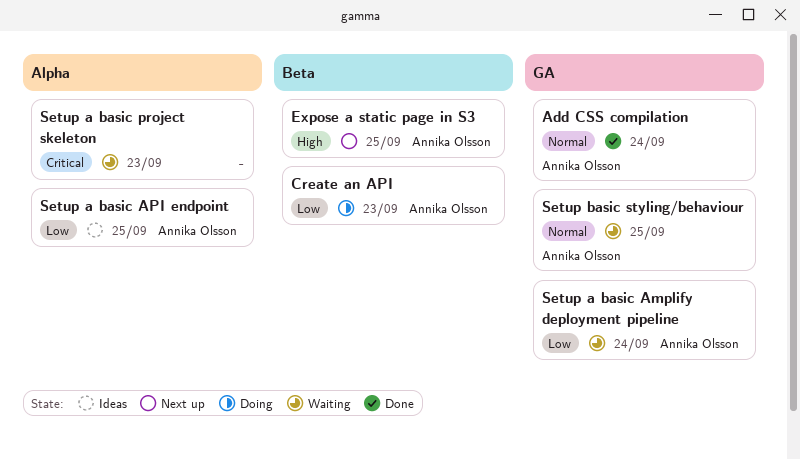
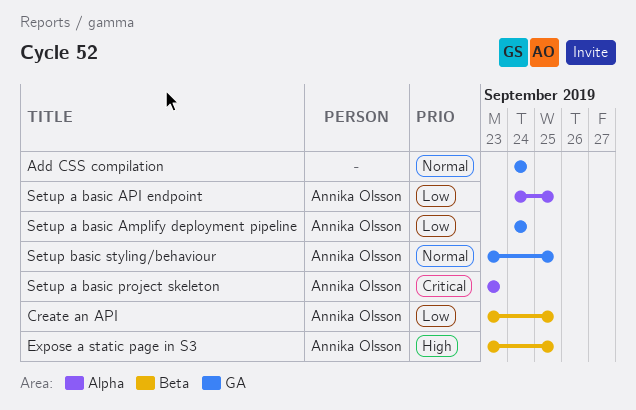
Add CSS compilation, owner: Annika Olsson -> none
Create an API, due: Sep 23 -> Sep 25
Setup a basic project skeleton, owner: none -> Annika Olsson

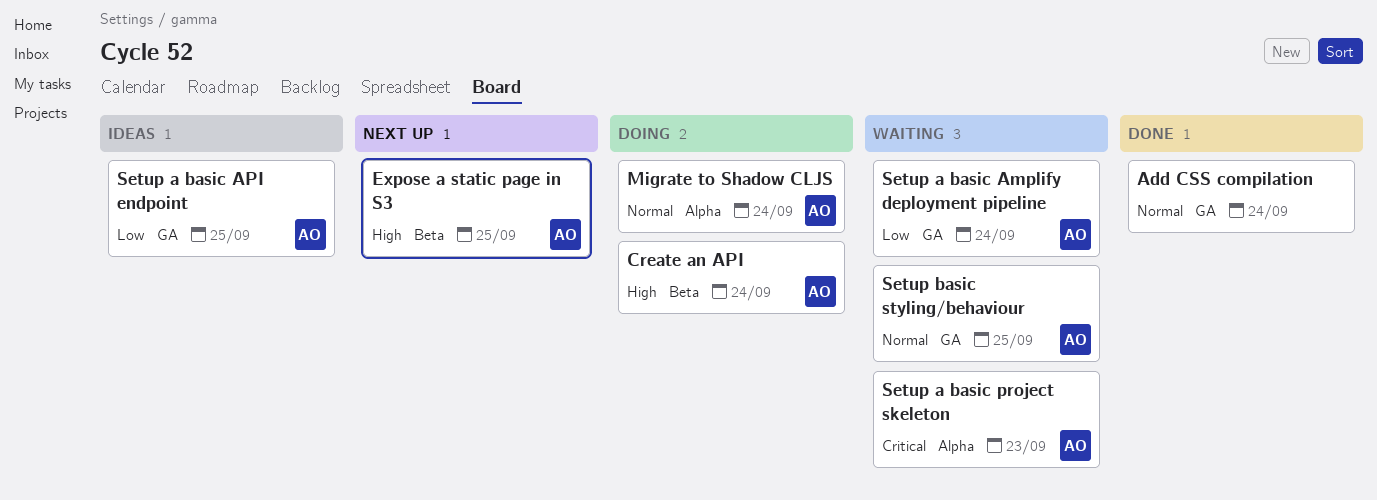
Create an API, priority: Low -> High
Create an API, due: Sep 25 -> Sep 24
Migrate to Shadow CLJS: none -> present
Setup a basic API endpoint, label: Alpha -> GA

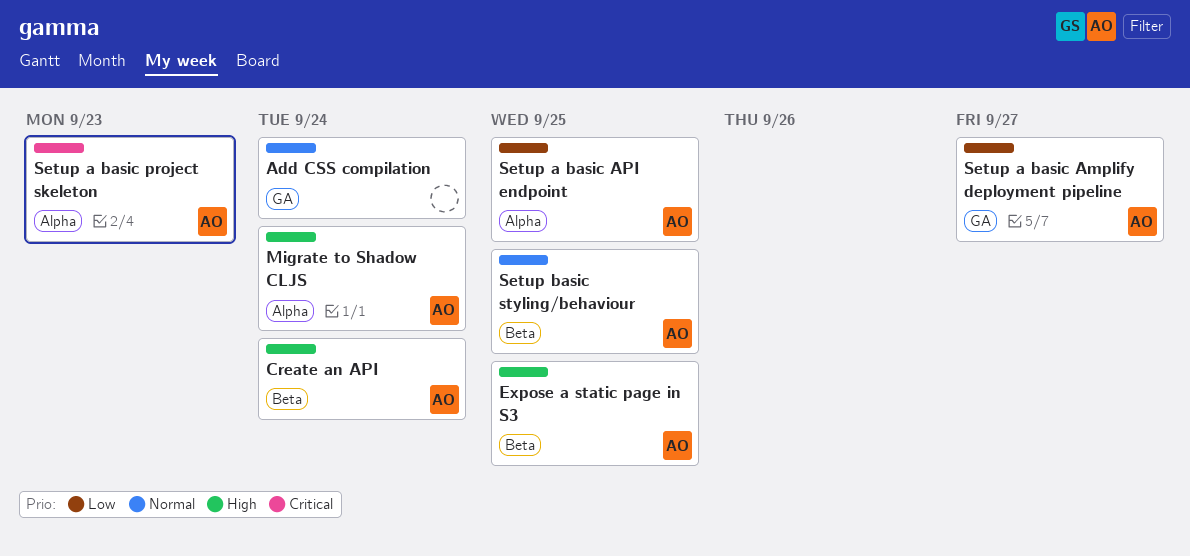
Migrate to Shadow CLJS, priority: Normal -> High
Setup a basic Amplify deployment pipeline, due: Sep 24 -> Sep 27
Setup a basic API endpoint, label: GA -> Alpha
Setup basic styling/behaviour, label: GA -> Beta

